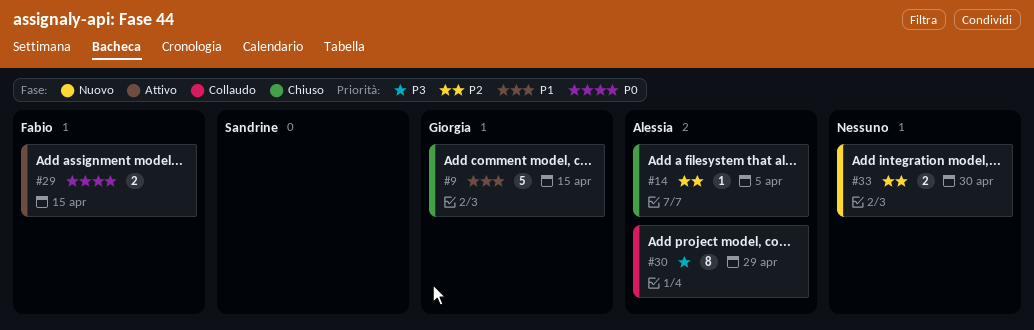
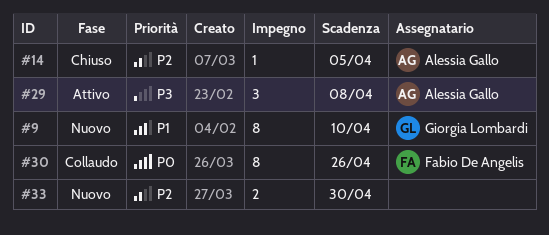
#9, status: Chiuso -> Nuovo
#9, estimate: 5 -> 8
#9, due: Apr 15 -> Apr 10
#29, owner: Fabio De Angelis -> Alessia Gallo
#29, priority: P0 -> P3
#29, estimate: 2 -> 3
#29, due: Apr 15 -> Apr 8
#30, owner: Alessia Gallo -> Fabio De Angelis
#30, priority: P3 -> P0
#30, due: Apr 29 -> Apr 26

